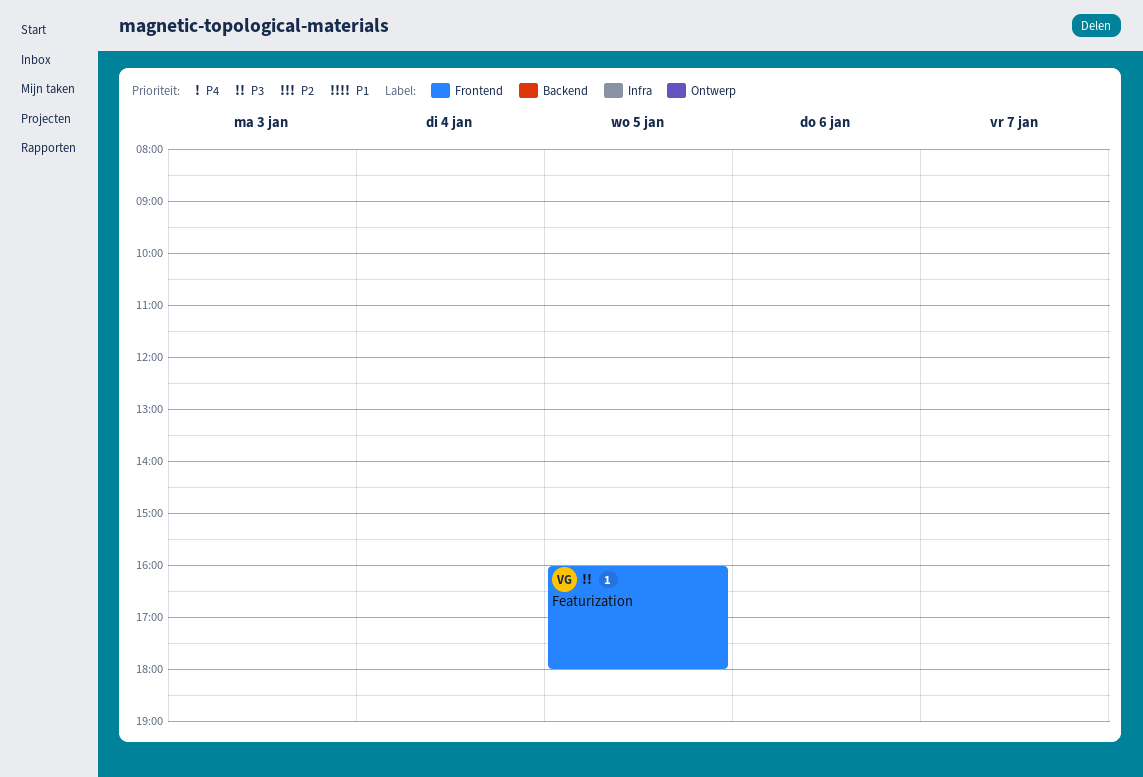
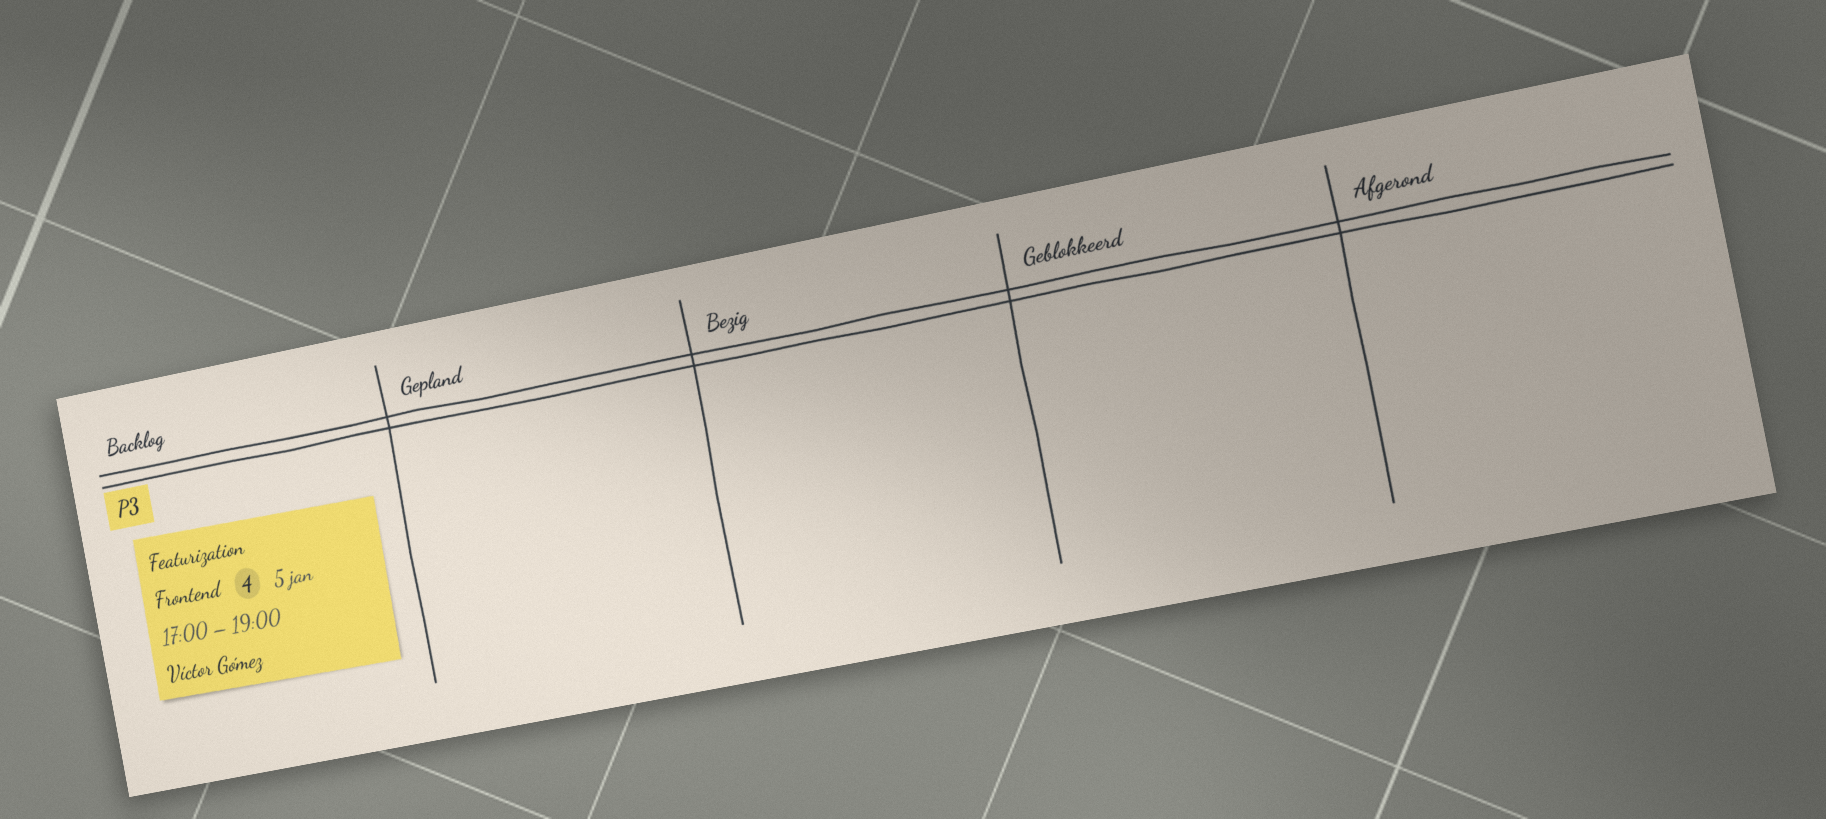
Featurization, estimate: 1 -> 4
Featurization, begins: 16:00 -> 17:00
Featurization, ends: 18:00 -> 19:00

